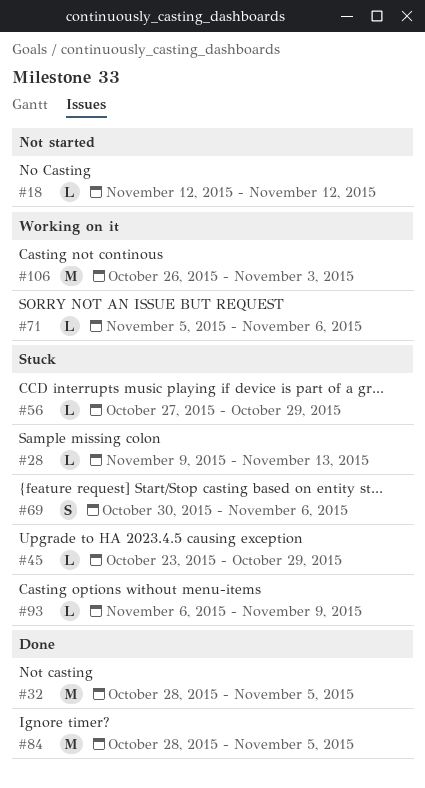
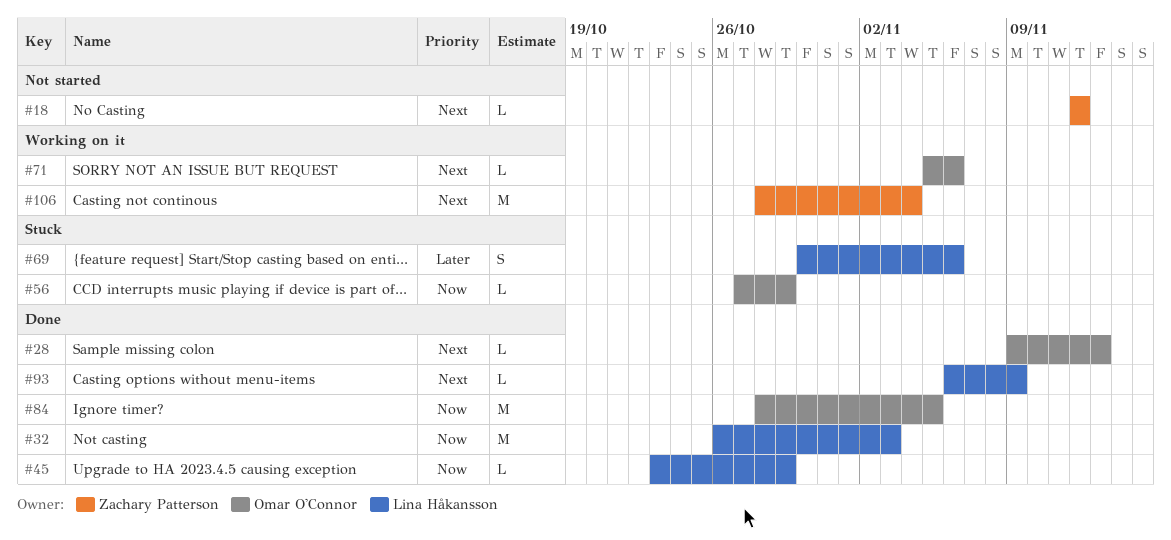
#28, status: Stuck -> Done
#32, start: Oct 28 -> Oct 26
#32, due: Nov 5 -> Nov 3
#45, status: Stuck -> Done
#93, status: Stuck -> Done
#106, start: Oct 26 -> Oct 28
#106, due: Nov 3 -> Nov 4

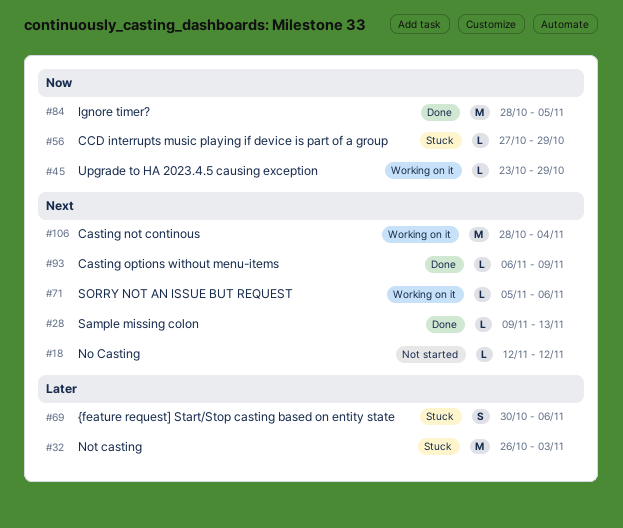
#32, status: Done -> Stuck
#32, priority: Now -> Later
#45, status: Done -> Working on it

